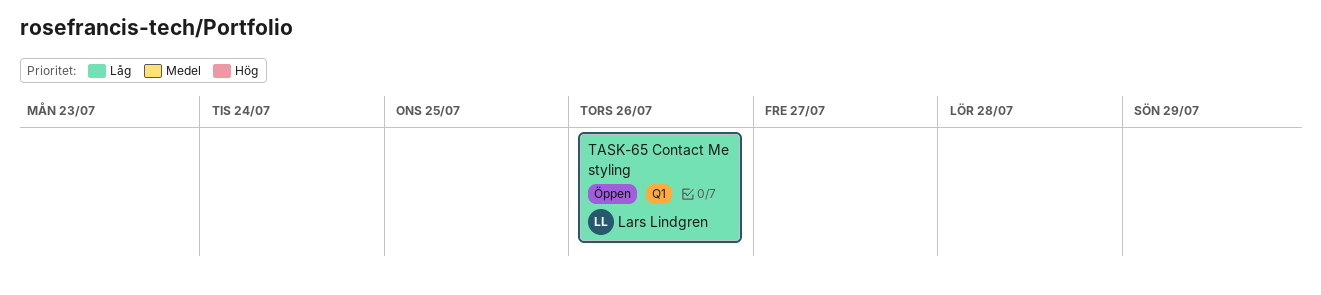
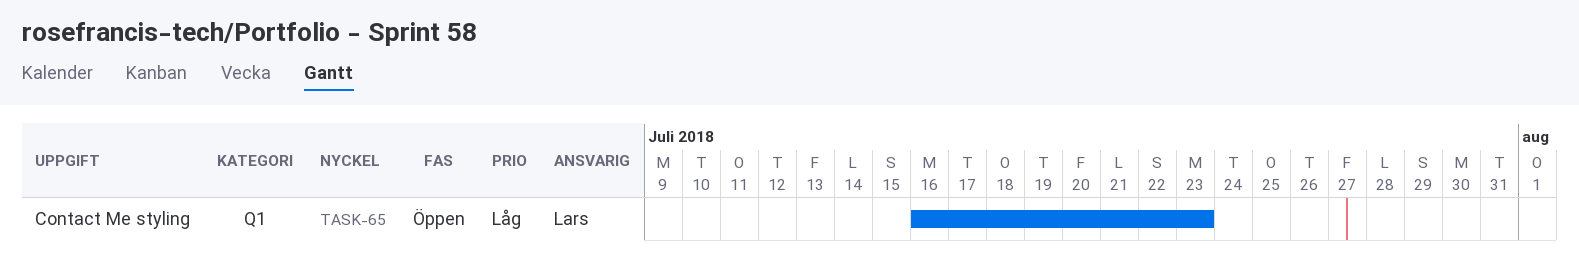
TASK-65, due: Jul 26 -> Jul 23

